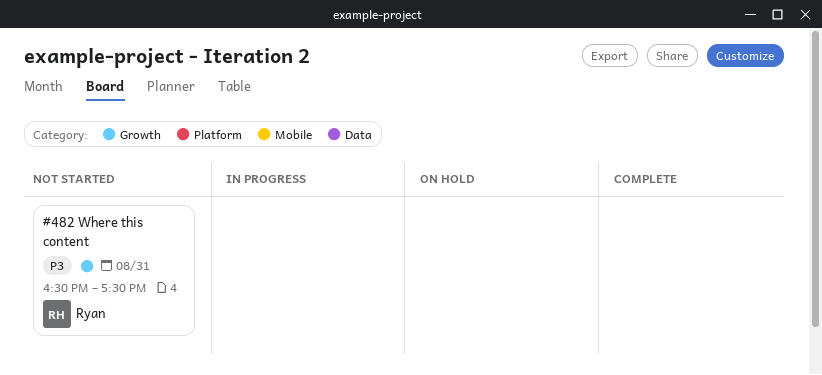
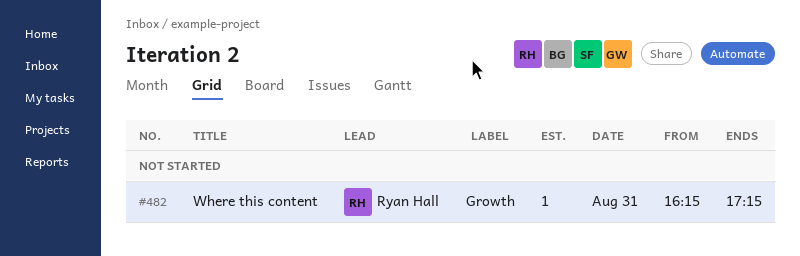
#482, begins: 16:30 -> 16:15
#482, ends: 17:30 -> 17:15

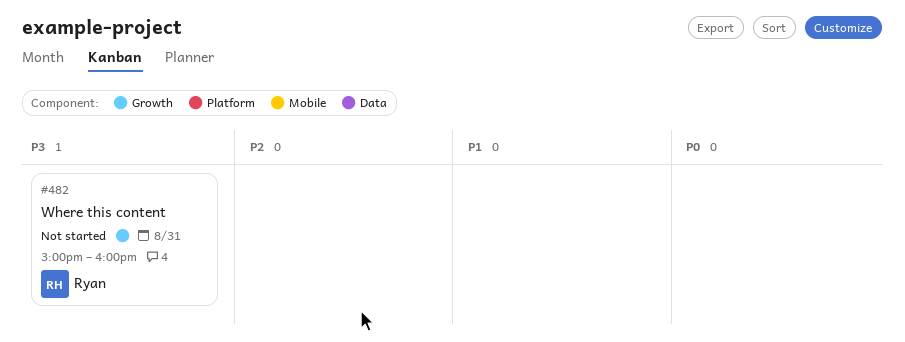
#482, begins: 16:15 -> 15:00
#482, ends: 17:15 -> 16:00

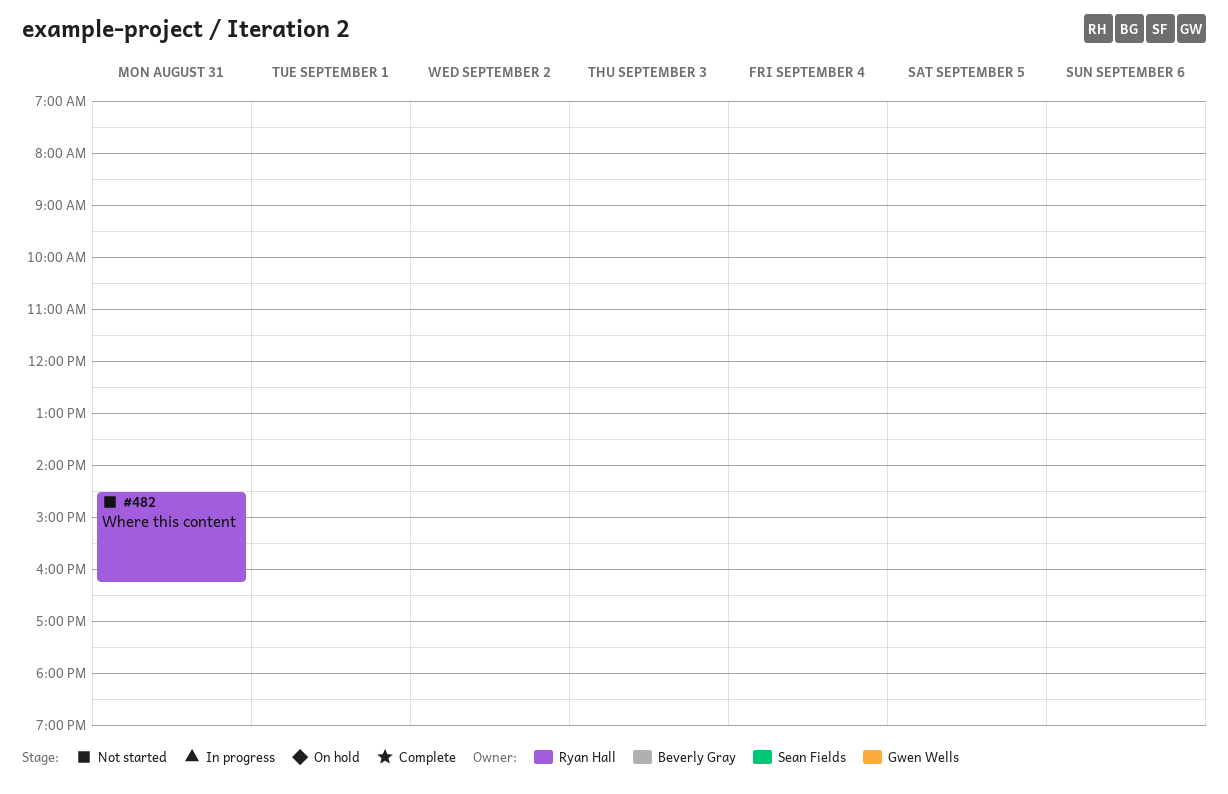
#482, begins: 15:00 -> 14:30
#482, ends: 16:00 -> 16:15

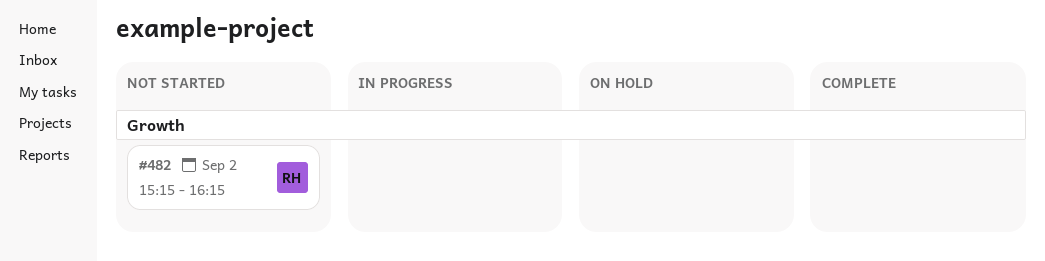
#482, day: Aug 31 -> Sep 2
#482, begins: 14:30 -> 15:15

